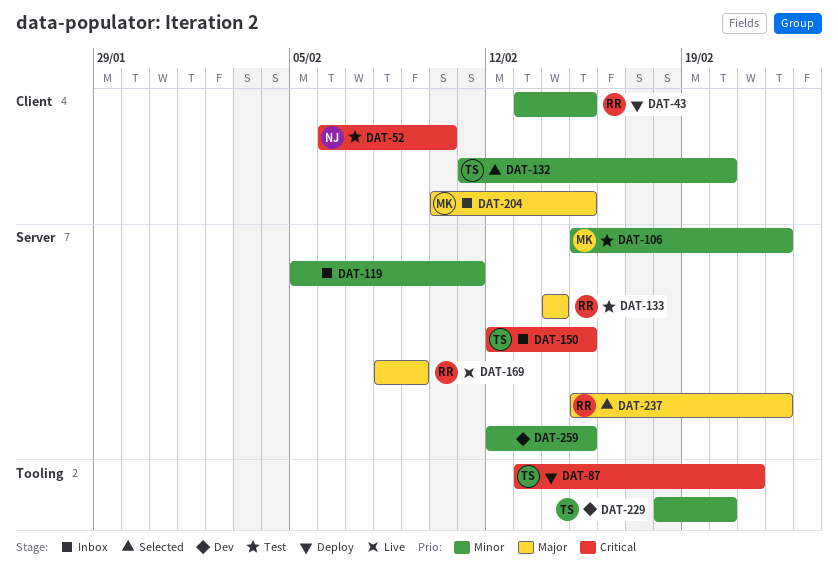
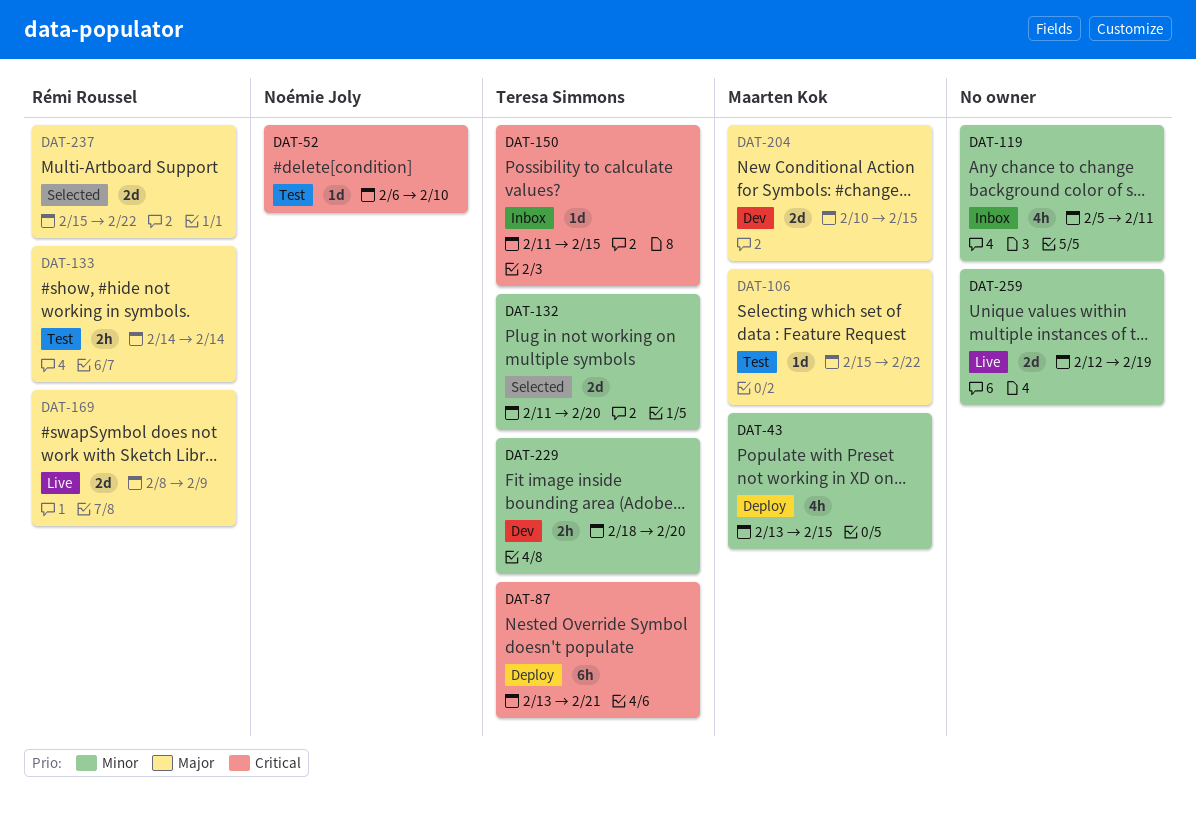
DAT-43, owner: Rémi Roussel -> Maarten Kok
DAT-106, priority: Minor -> Major
DAT-150, start: Feb 12 -> Feb 11
DAT-204, status: Inbox -> Dev
DAT-259, status: Dev -> Live
DAT-259, due: Feb 15 -> Feb 19

